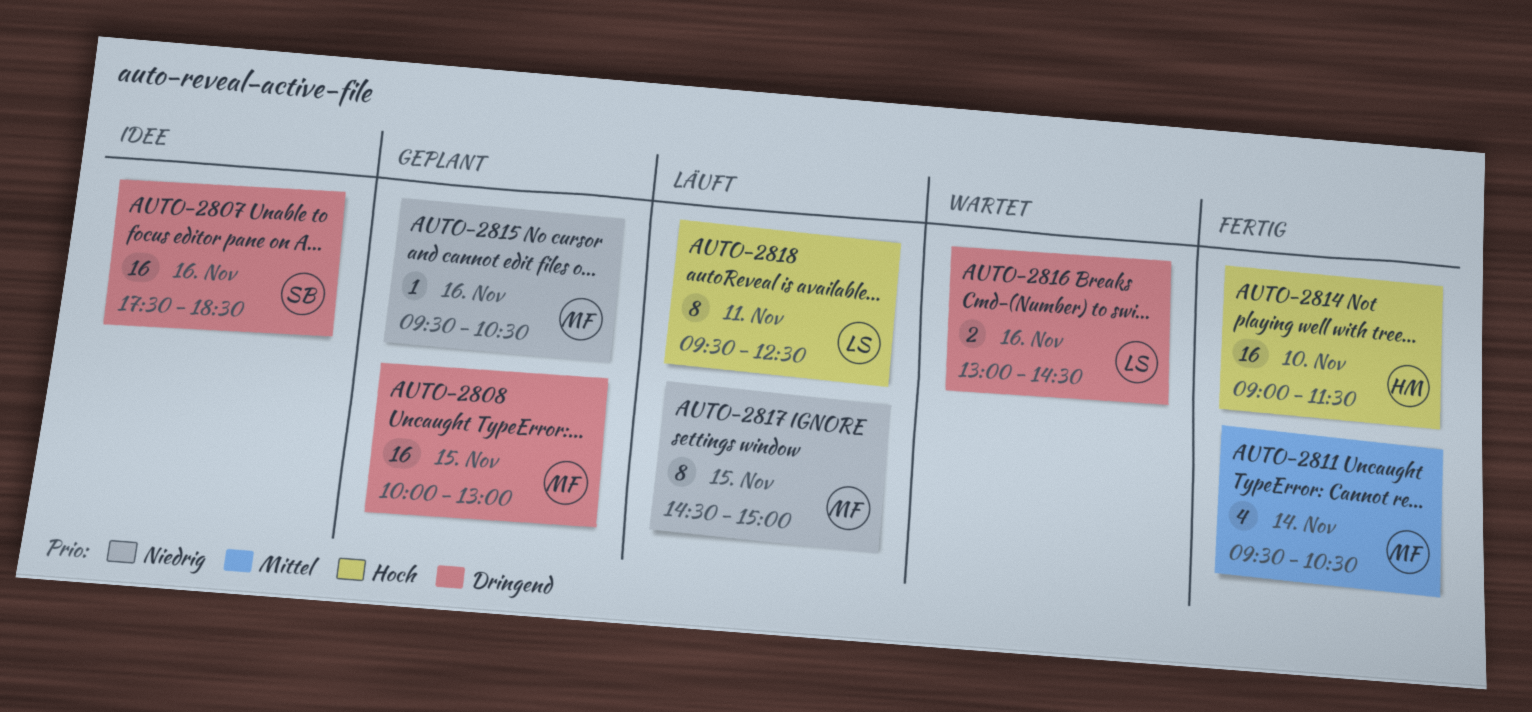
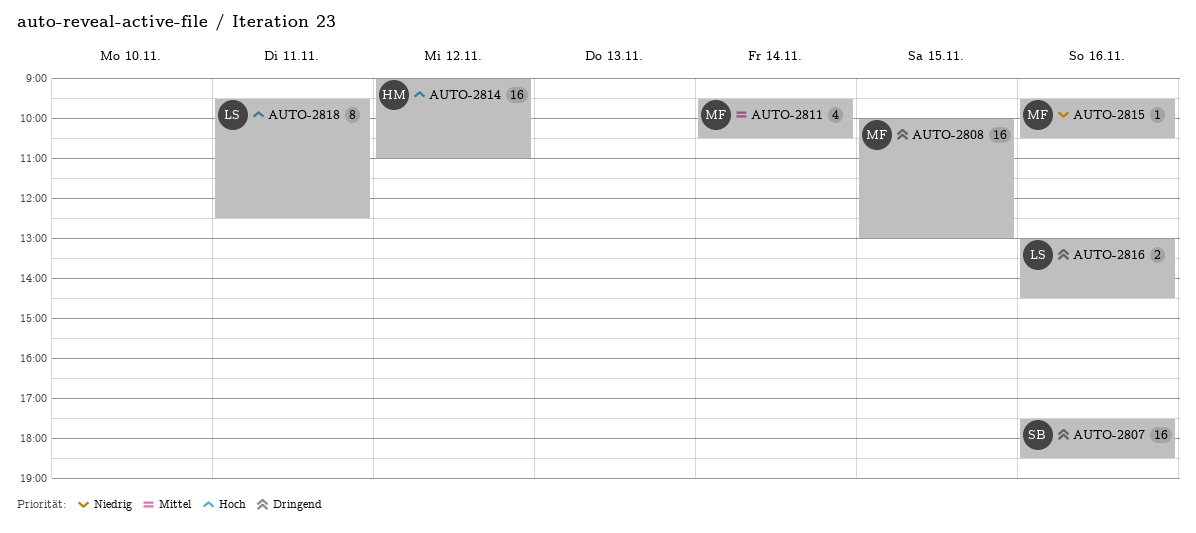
AUTO-2814, day: Nov 10 -> Nov 12
AUTO-2814, ends: 11:30 -> 11:00
AUTO-2817: present -> none

